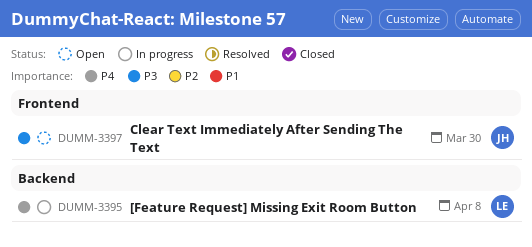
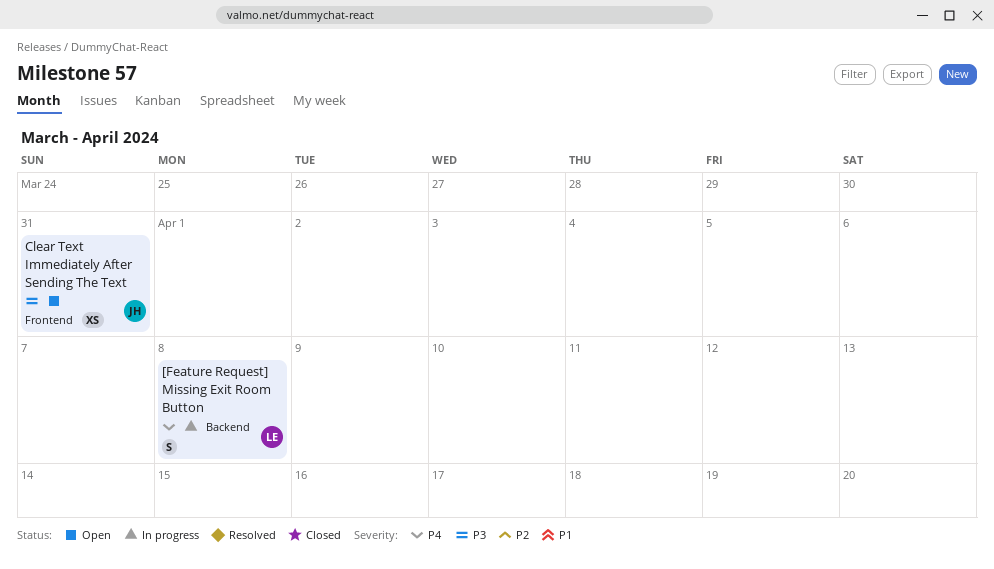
Clear Text Immediately After Sending The Text, due: Mar 30 -> Mar 31

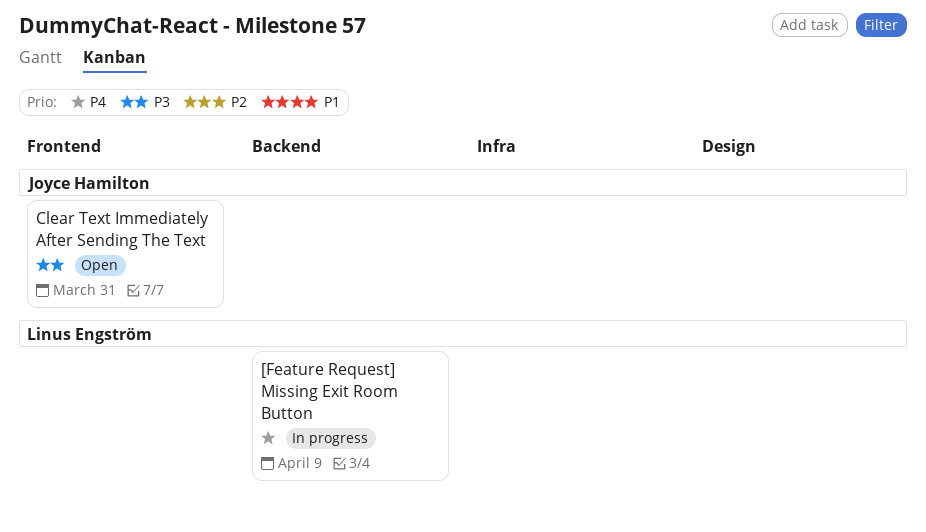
[Feature Request] Missing Exit Room Button, due: Apr 8 -> Apr 9

